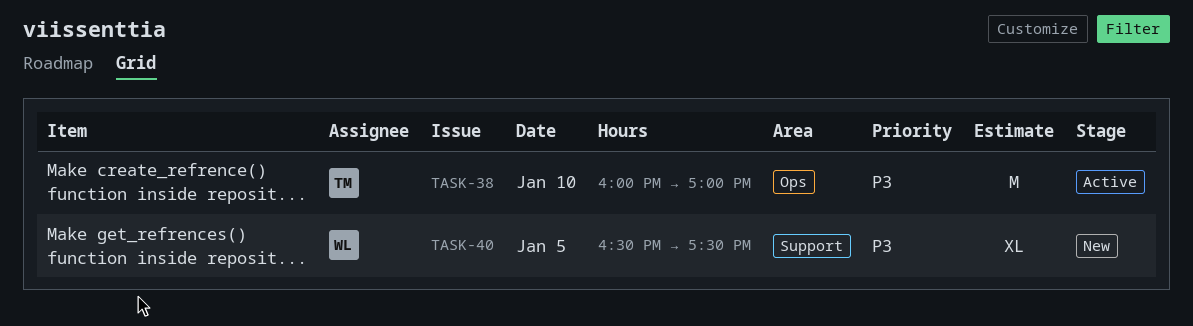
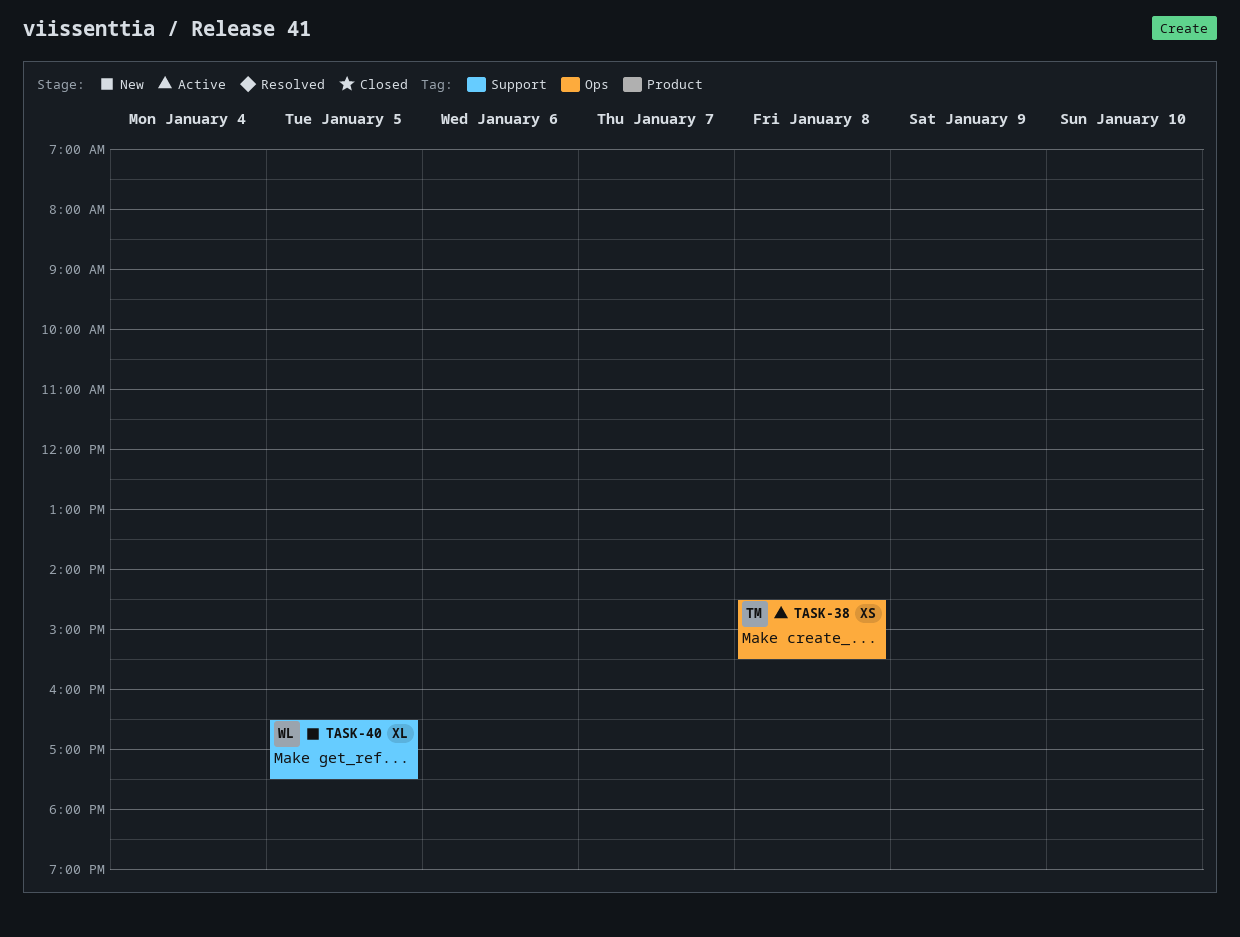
TASK-38, estimate: M -> XS
TASK-38, day: Jan 10 -> Jan 8
TASK-38, begins: 16:00 -> 14:30
TASK-38, ends: 17:00 -> 15:30

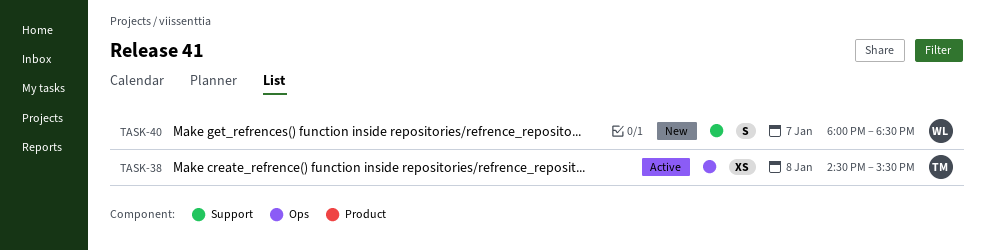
TASK-40, estimate: XL -> S
TASK-40, day: Jan 5 -> Jan 7
TASK-40, begins: 16:30 -> 18:00
TASK-40, ends: 17:30 -> 18:30

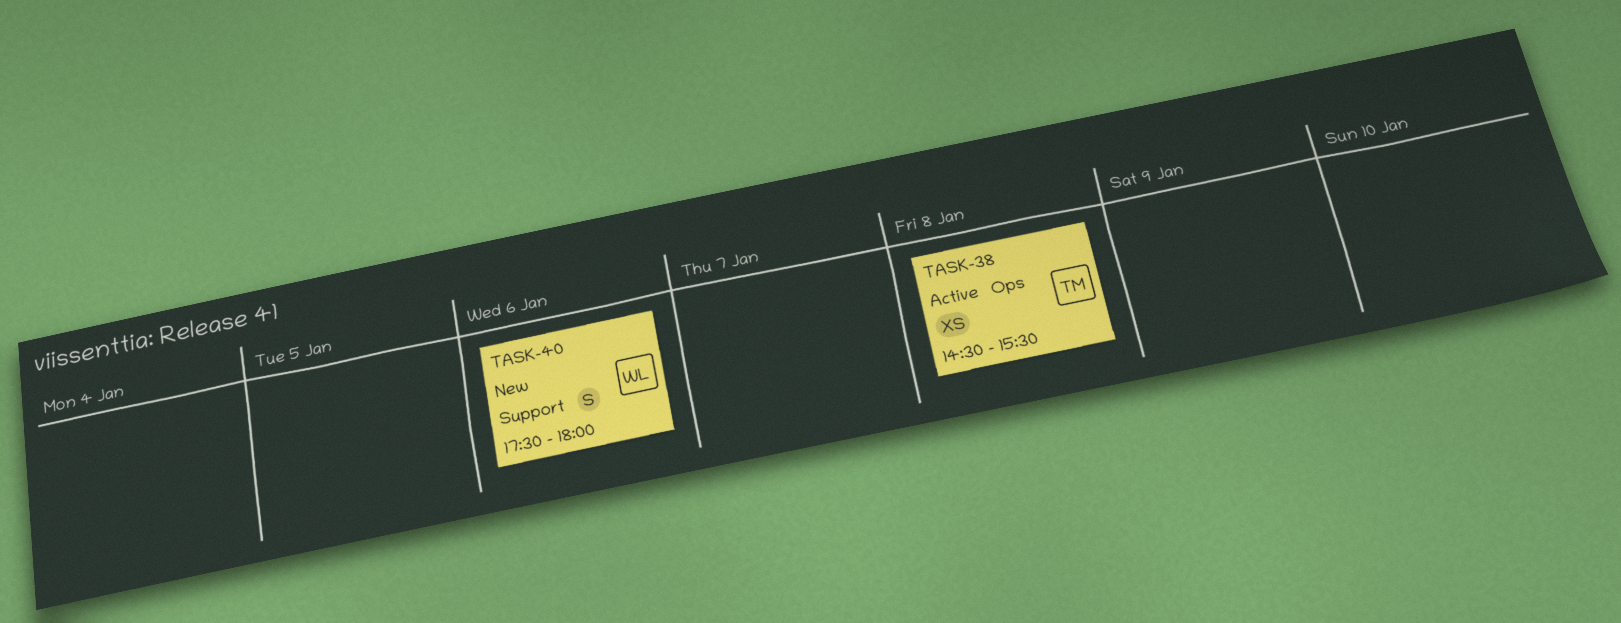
TASK-40, day: Jan 7 -> Jan 6
TASK-40, begins: 18:00 -> 17:30
TASK-40, ends: 18:30 -> 18:00

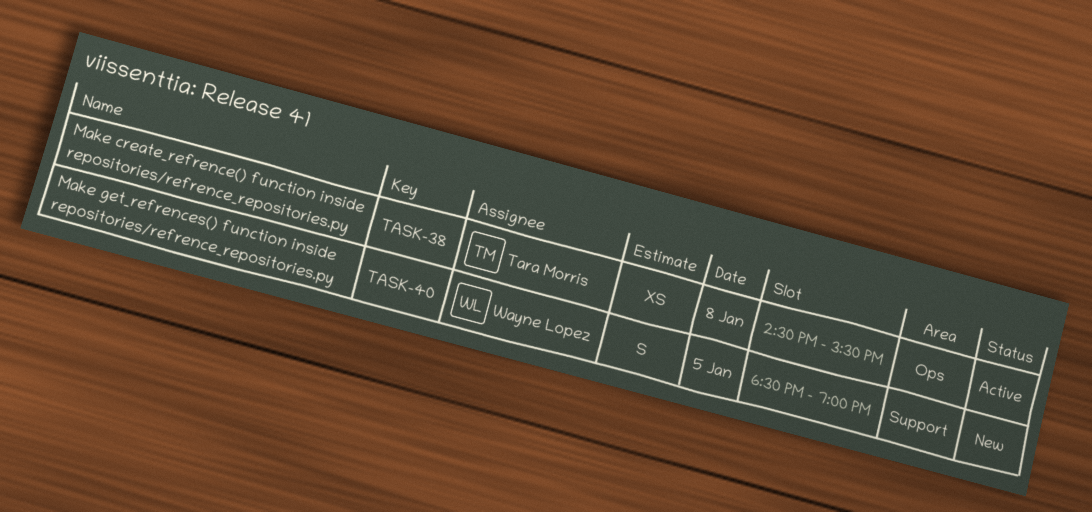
TASK-40, day: Jan 6 -> Jan 5
TASK-40, begins: 17:30 -> 18:30
TASK-40, ends: 18:00 -> 19:00

